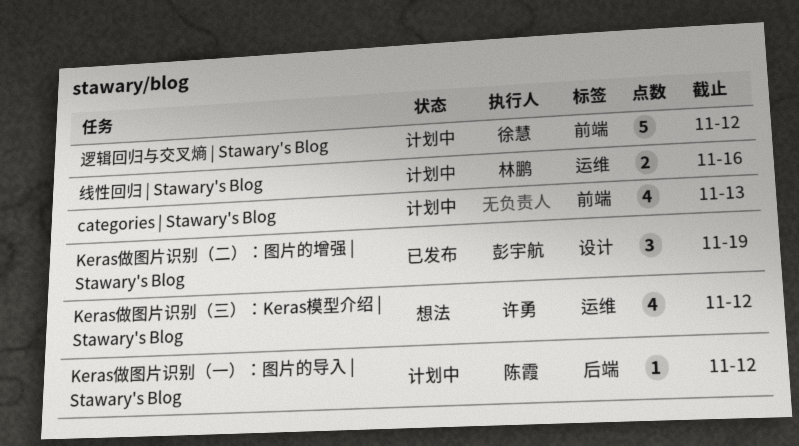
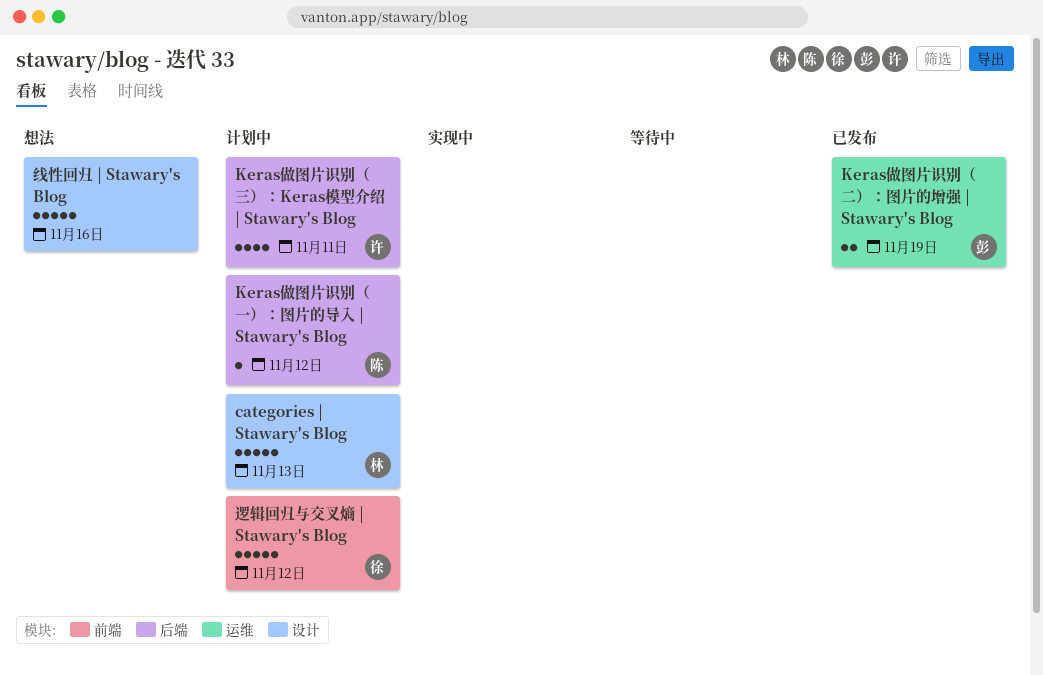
categories | Stawary's Blog, owner: none -> 林鹏
categories | Stawary's Blog, label: 前端 -> 设计
categories | Stawary's Blog, estimate: 4 -> 5
Keras做图片识别（三）：Keras模型介绍 | Stawary's Blog, status: 想法 -> 计划中
Keras做图片识别（三）：Keras模型介绍 | Stawary's Blog, label: 运维 -> 后端
Keras做图片识别（三）：Keras模型介绍 | Stawary's Blog, due: Nov 12 -> Nov 11
Keras做图片识别（二）：图片的增强 | Stawary's Blog, label: 设计 -> 运维
Keras做图片识别（二）：图片的增强 | Stawary's Blog, estimate: 3 -> 2
线性回归 | Stawary's Blog, status: 计划中 -> 想法
线性回归 | Stawary's Blog, owner: 林鹏 -> none
线性回归 | Stawary's Blog, label: 运维 -> 设计
线性回归 | Stawary's Blog, estimate: 2 -> 5

